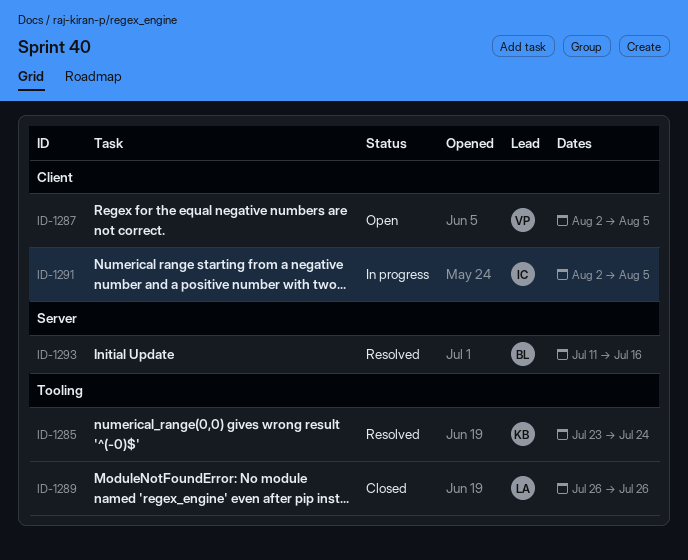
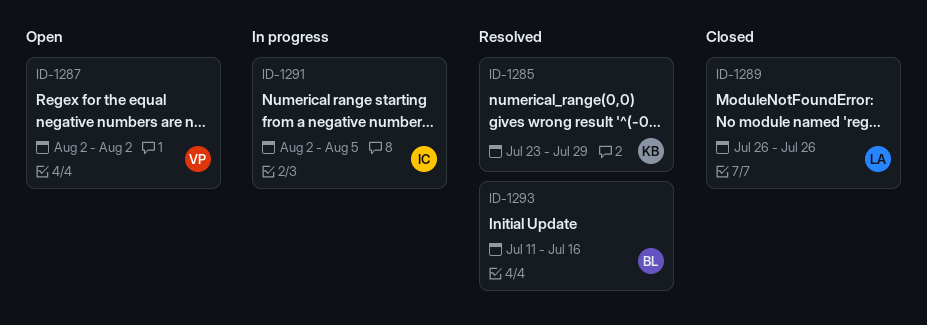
ID-1285, due: Jul 24 -> Jul 29
ID-1287, due: Aug 5 -> Aug 2

